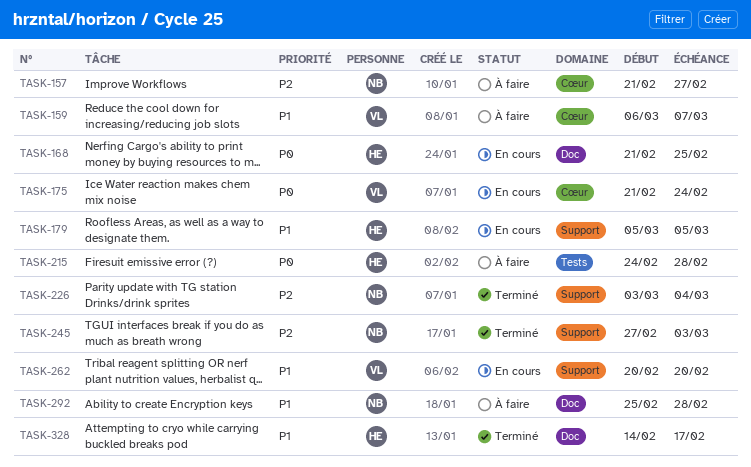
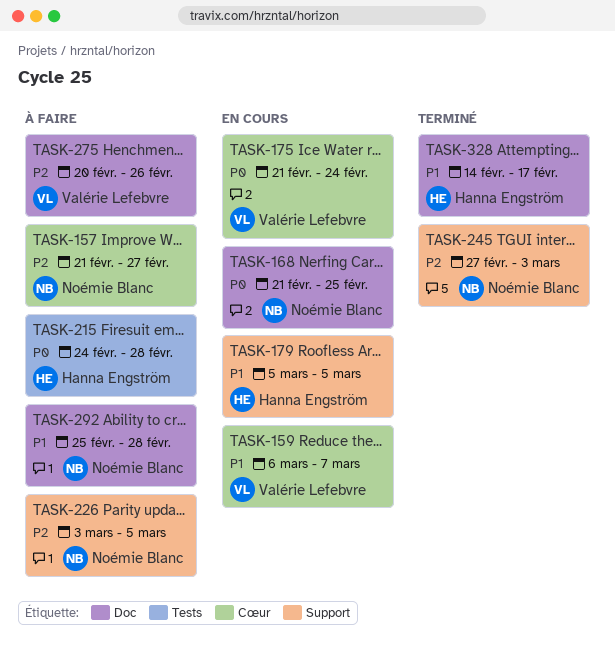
TASK-159, status: À faire -> En cours
TASK-168, owner: Hanna Engström -> Noémie Blanc
TASK-226, status: Terminé -> À faire
TASK-226, due: Mar 4 -> Mar 5
TASK-262: present -> none
TASK-275: none -> present

